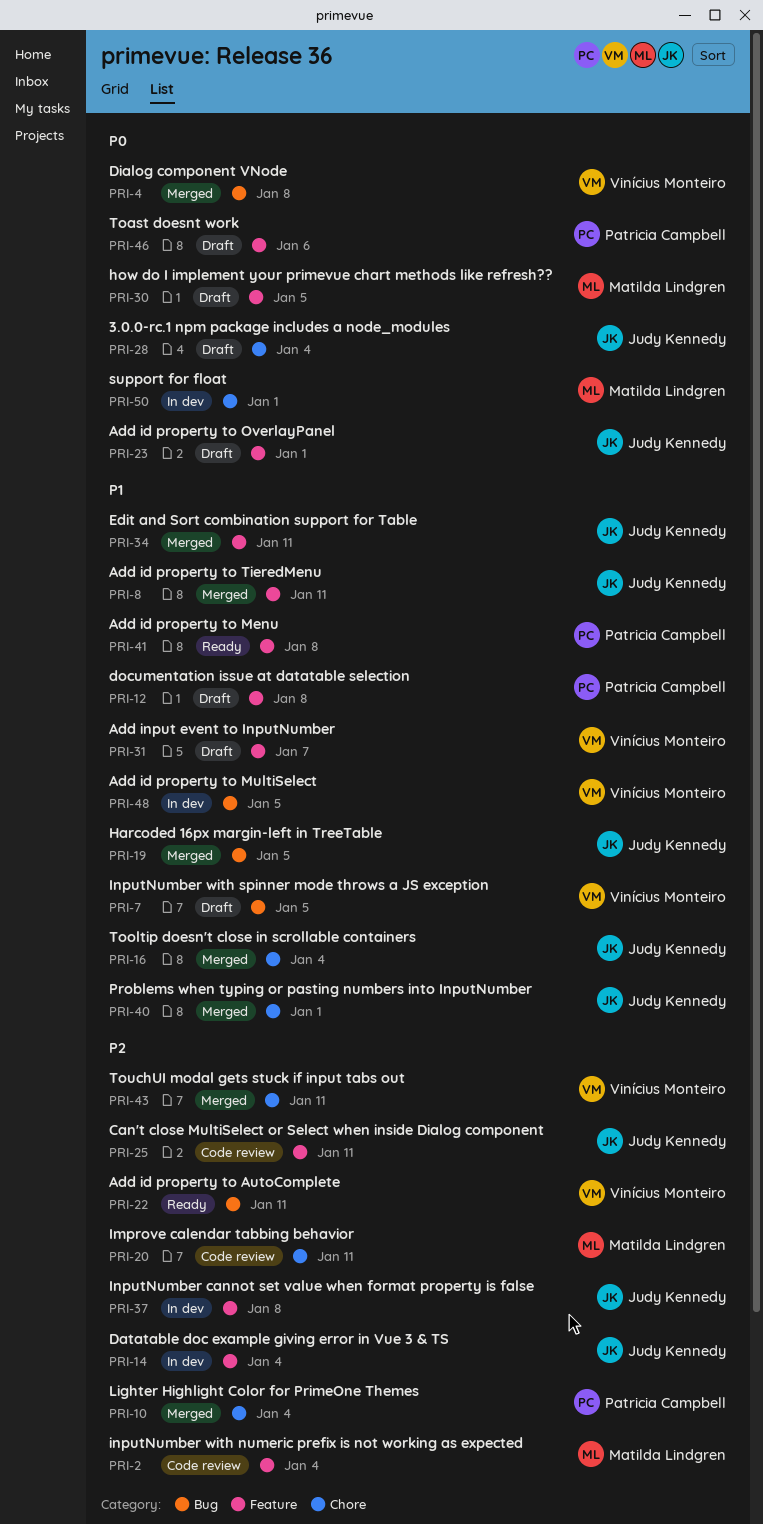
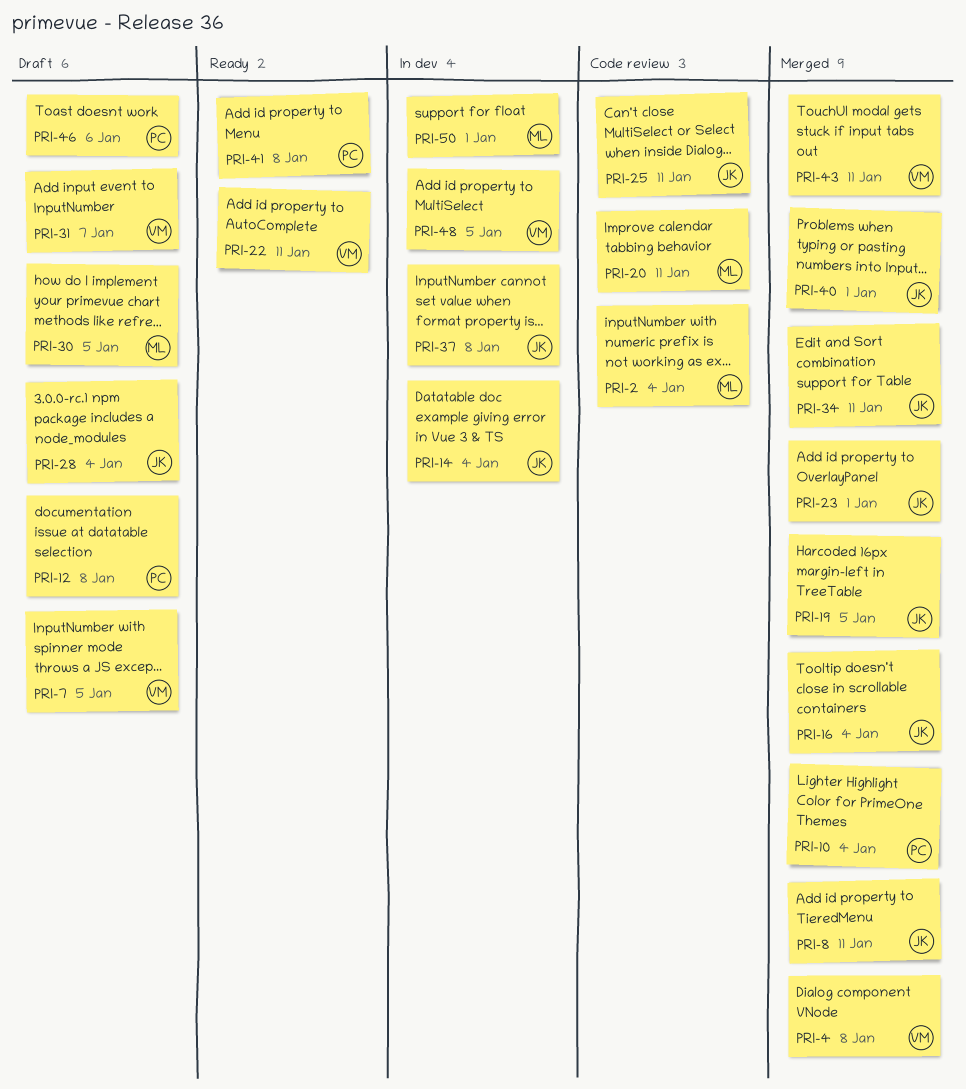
PRI-23, status: Draft -> Merged

